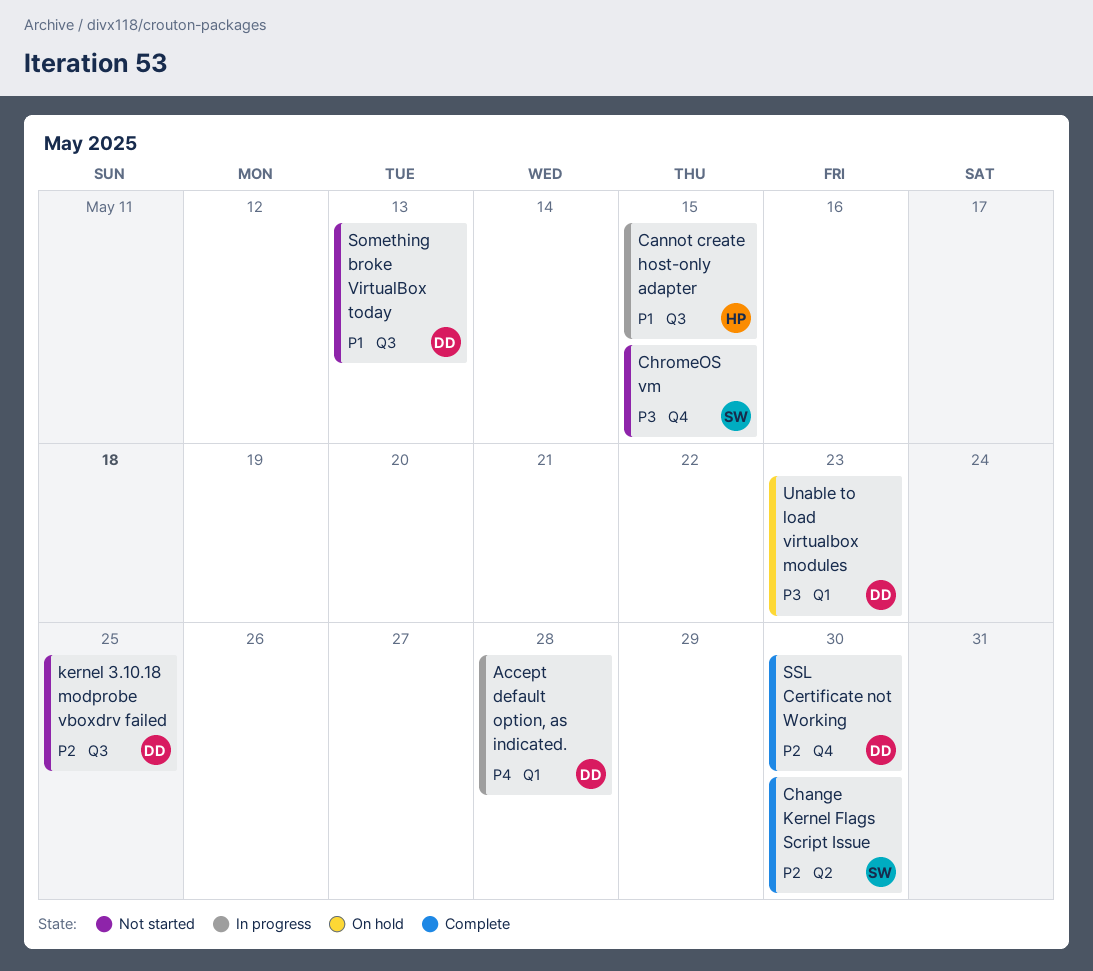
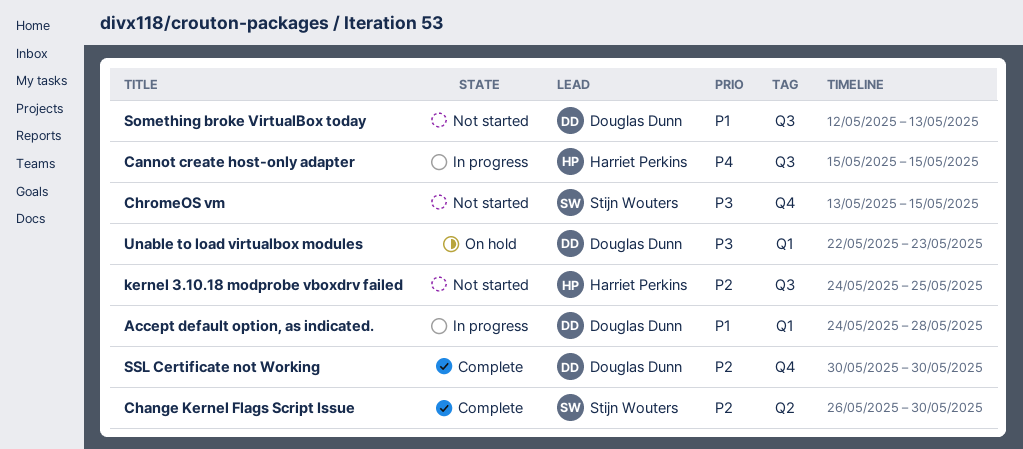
Accept default option, as indicated., priority: P4 -> P1
Cannot create host-only adapter, priority: P1 -> P4
kernel 3.10.18 modprobe vboxdrv failed, owner: Douglas Dunn -> Harriet Perkins

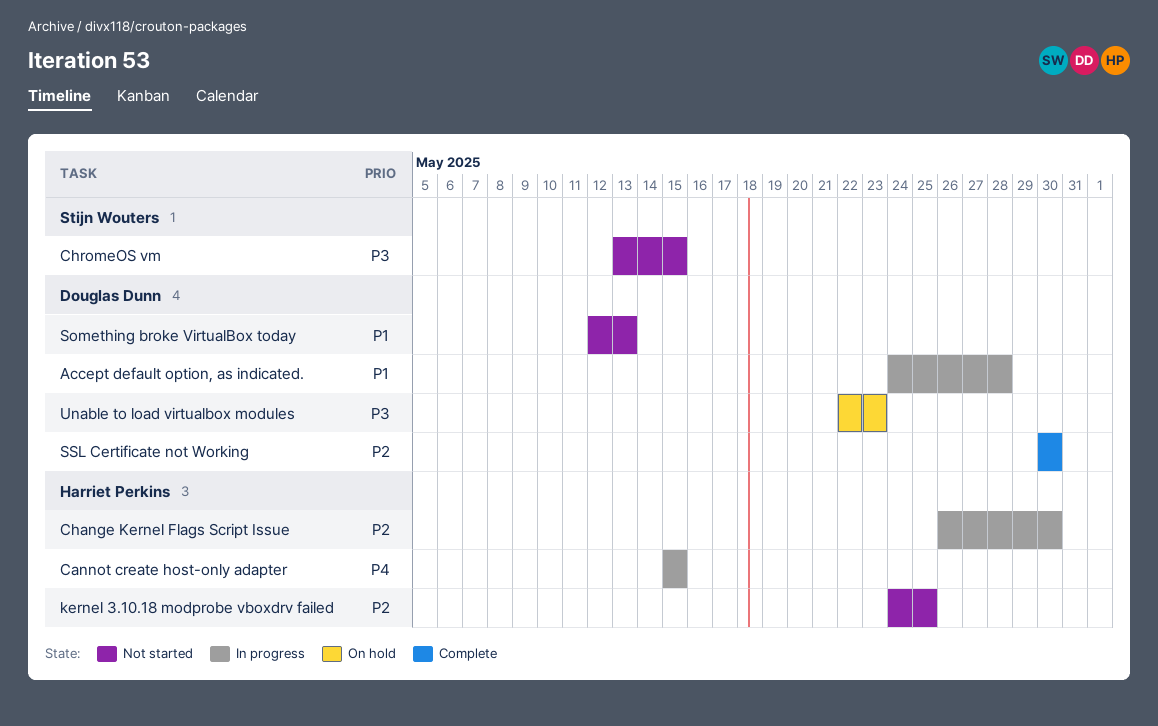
Change Kernel Flags Script Issue, status: Complete -> In progress
Change Kernel Flags Script Issue, owner: Stijn Wouters -> Harriet Perkins

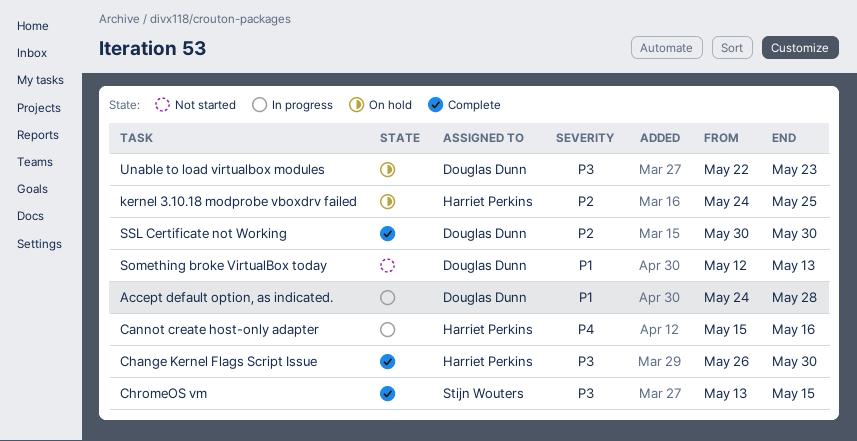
Cannot create host-only adapter, due: May 15 -> May 16
Change Kernel Flags Script Issue, status: In progress -> Complete
Change Kernel Flags Script Issue, priority: P2 -> P3
ChromeOS vm, status: Not started -> Complete
kernel 3.10.18 modprobe vboxdrv failed, status: Not started -> On hold

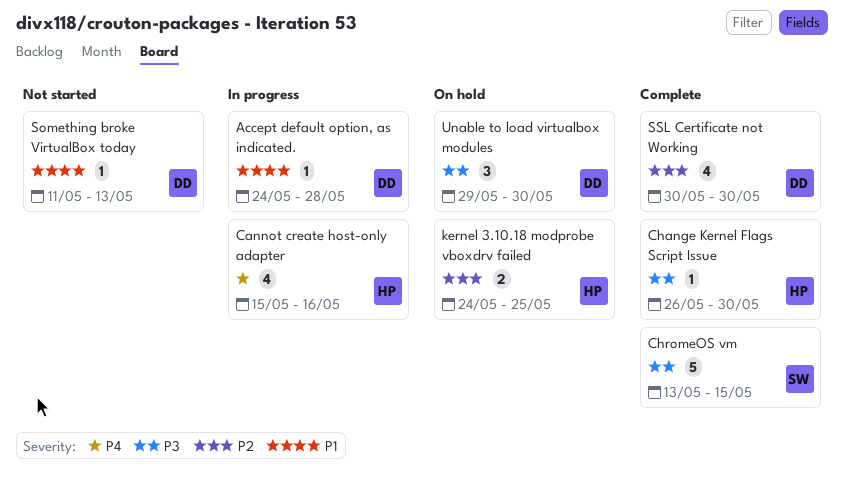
Something broke VirtualBox today, start: May 12 -> May 11
Unable to load virtualbox modules, start: May 22 -> May 29
Unable to load virtualbox modules, due: May 23 -> May 30

